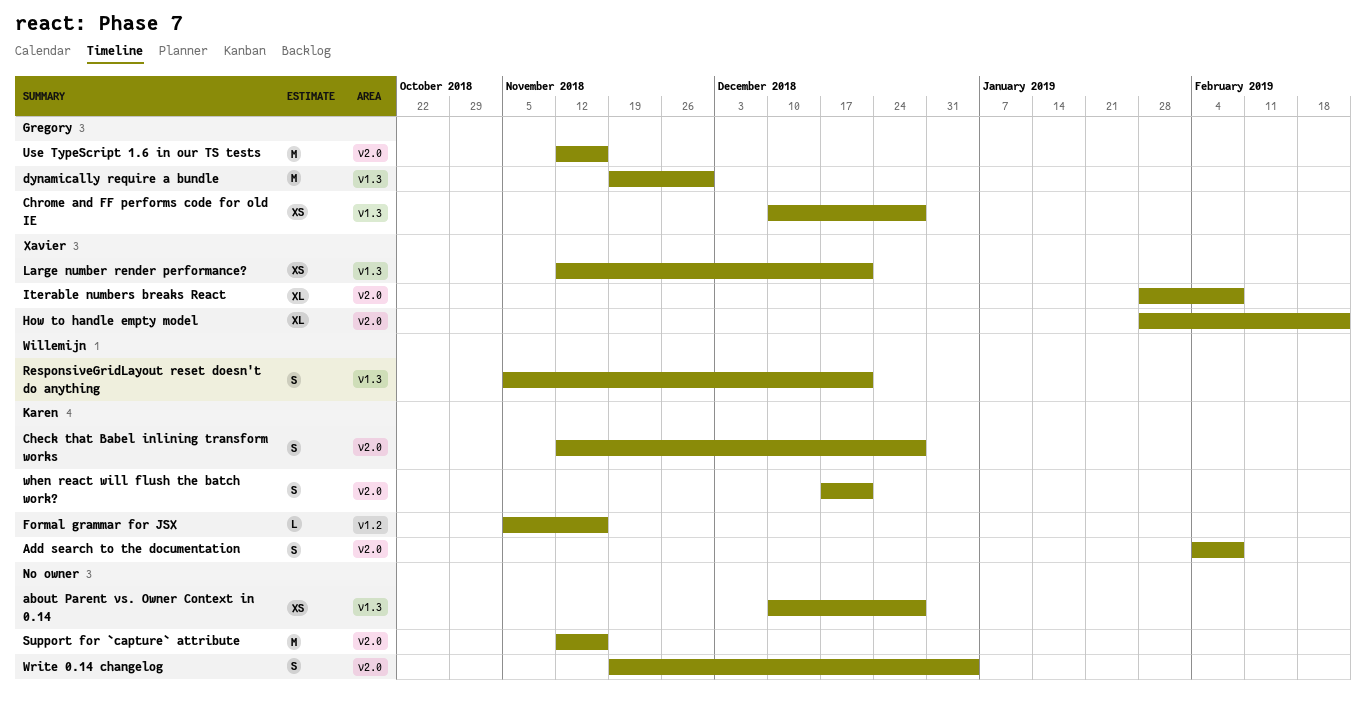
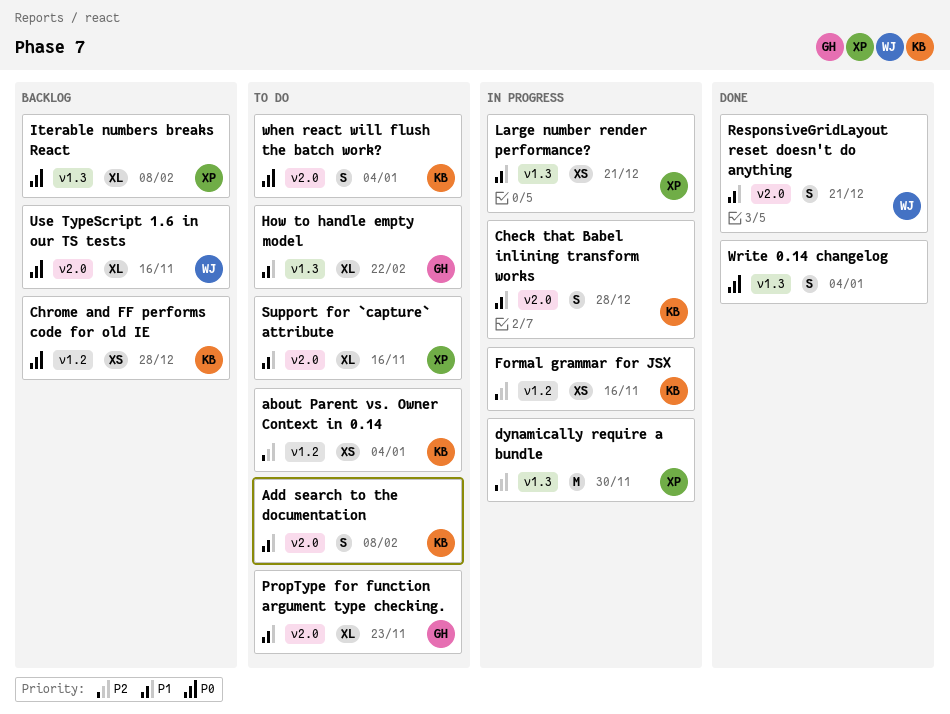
about Parent vs. Owner Context in 0.14, owner: none -> Karen
about Parent vs. Owner Context in 0.14, label: v1.3 -> v1.2
about Parent vs. Owner Context in 0.14, due: Dec 28 -> Jan 4
Chrome and FF performs code for old IE, owner: Gregory -> Karen
Chrome and FF performs code for old IE, label: v1.3 -> v1.2
dynamically require a bundle, owner: Gregory -> Xavier
Formal grammar for JSX, estimate: L -> XS
How to handle empty model, owner: Xavier -> Gregory
How to handle empty model, label: v2.0 -> v1.3
Iterable numbers breaks React, label: v2.0 -> v1.3
PropType for function argument type checking.: none -> present
ResponsiveGridLayout reset doesn't do anything, label: v1.3 -> v2.0
Support for `capture` attribute, owner: none -> Xavier
Support for `capture` attribute, estimate: M -> XL
Use TypeScript 1.6 in our TS tests, owner: Gregory -> Willemijn
Use TypeScript 1.6 in our TS tests, estimate: M -> XL
when react will flush the batch work?, due: Dec 21 -> Jan 4
Write 0.14 changelog, label: v2.0 -> v1.3

